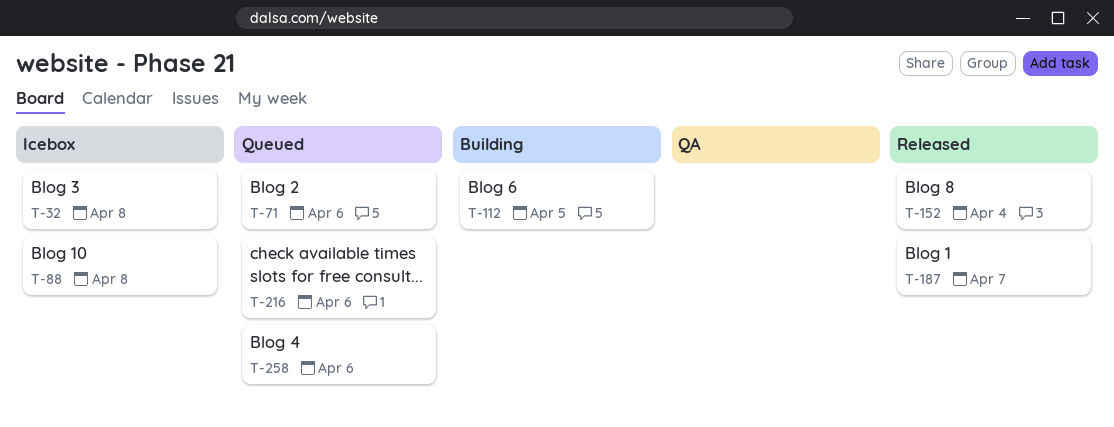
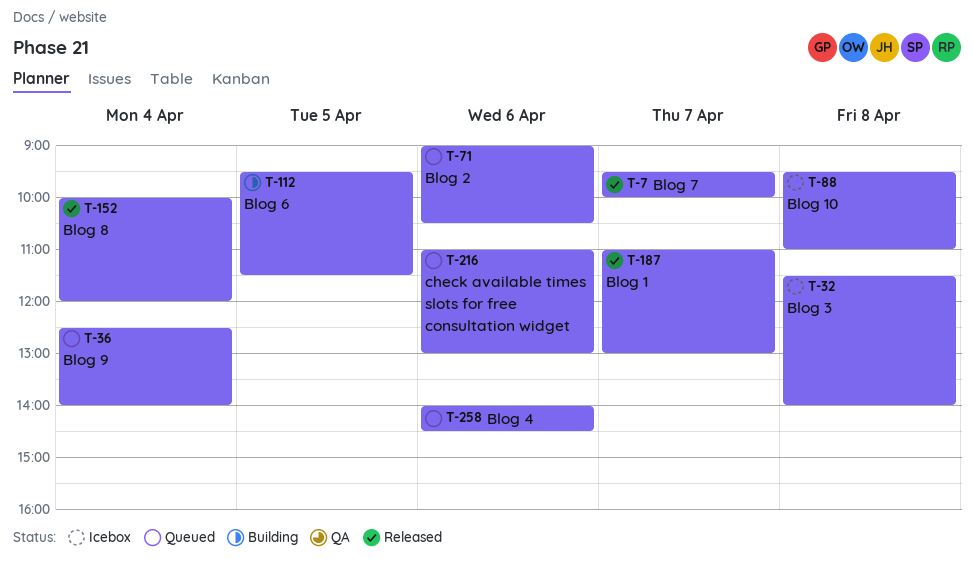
T-7: none -> present
T-36: none -> present

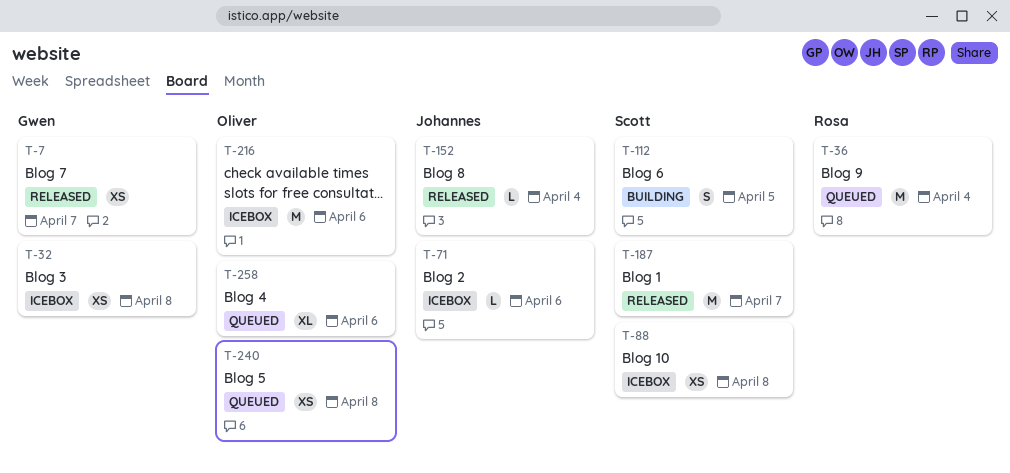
T-71, status: Queued -> Icebox
T-216, status: Queued -> Icebox
T-240: none -> present

